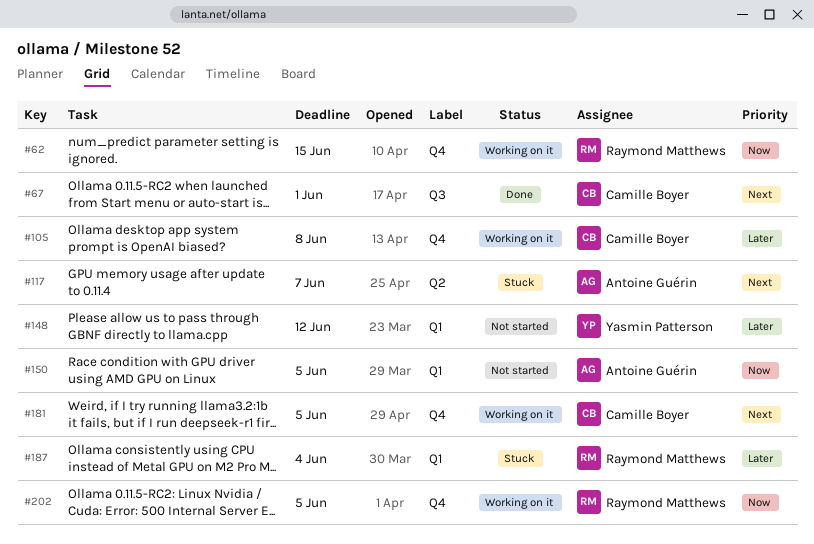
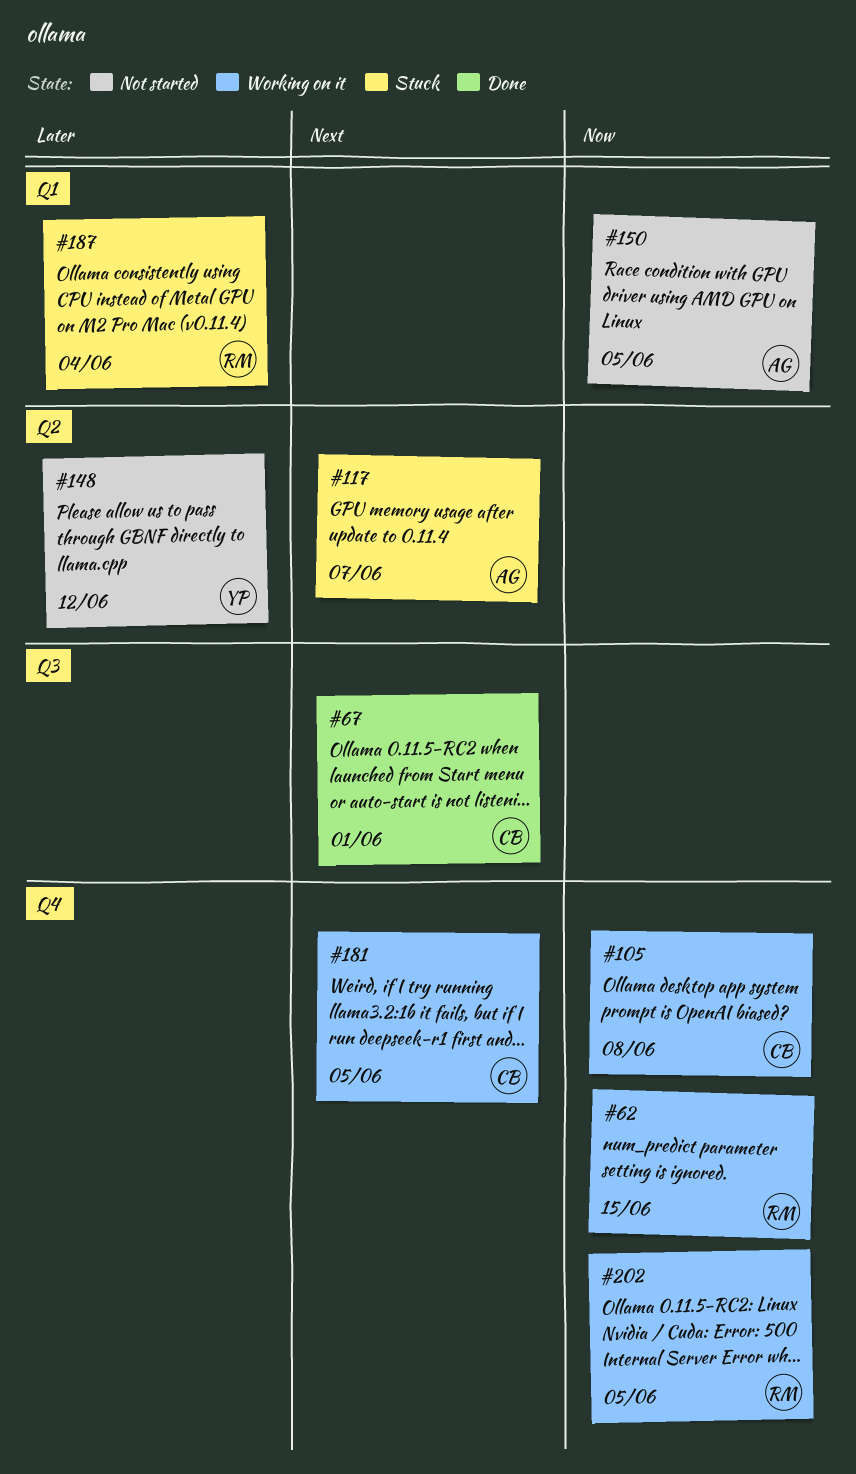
#105, priority: Later -> Now
#148, label: Q1 -> Q2

